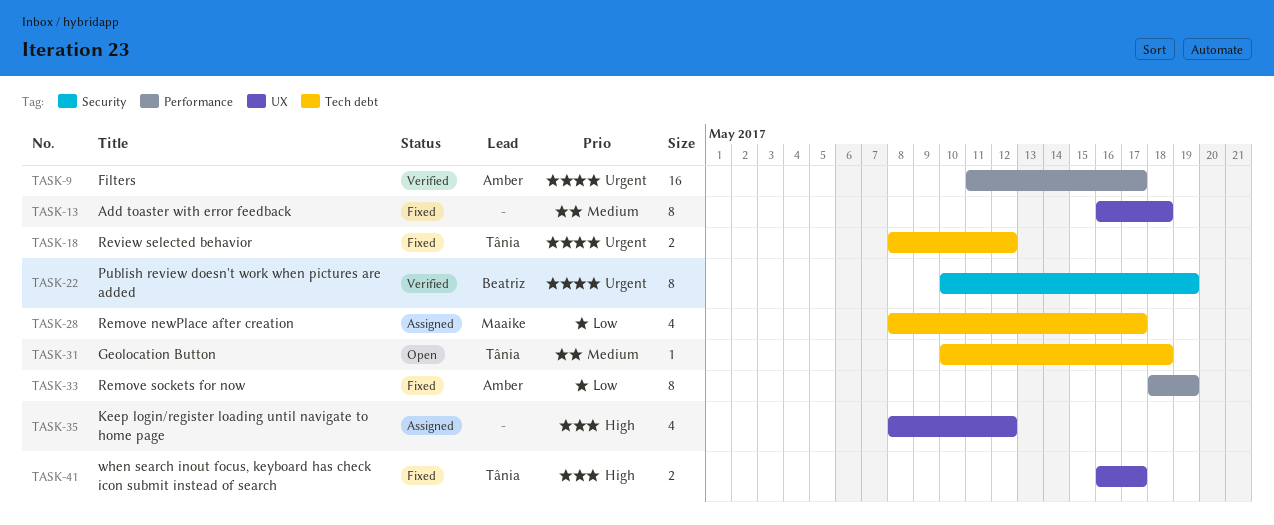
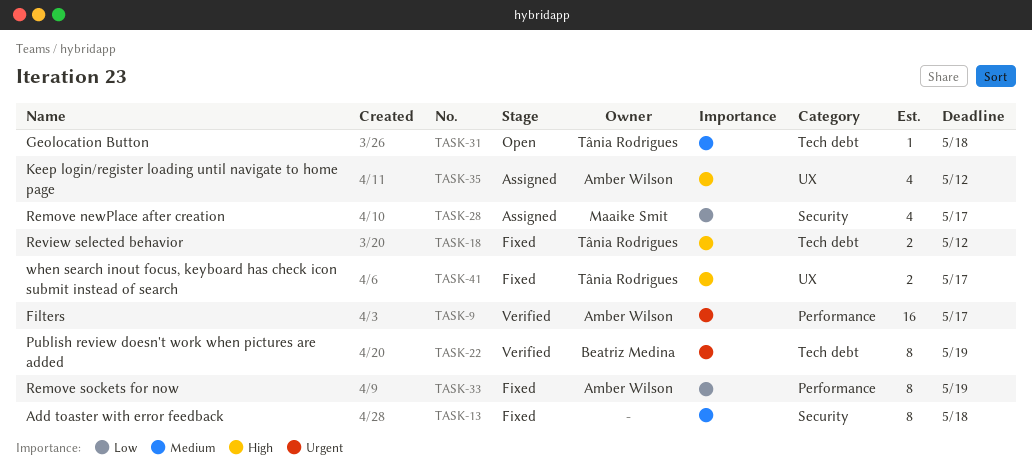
TASK-13, label: UX -> Security
TASK-18, priority: Urgent -> High
TASK-22, label: Security -> Tech debt
TASK-28, label: Tech debt -> Security
TASK-35, owner: none -> Amber Wilson

